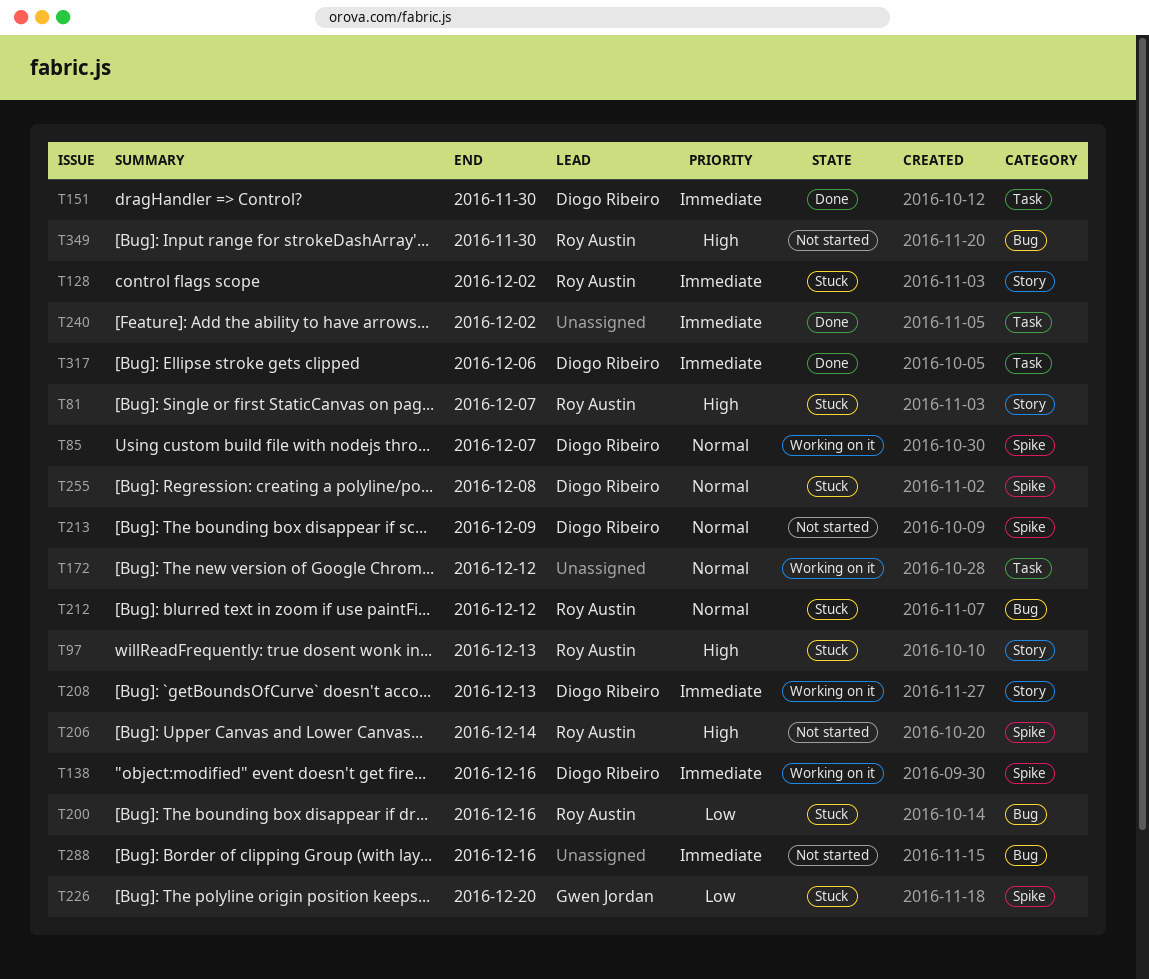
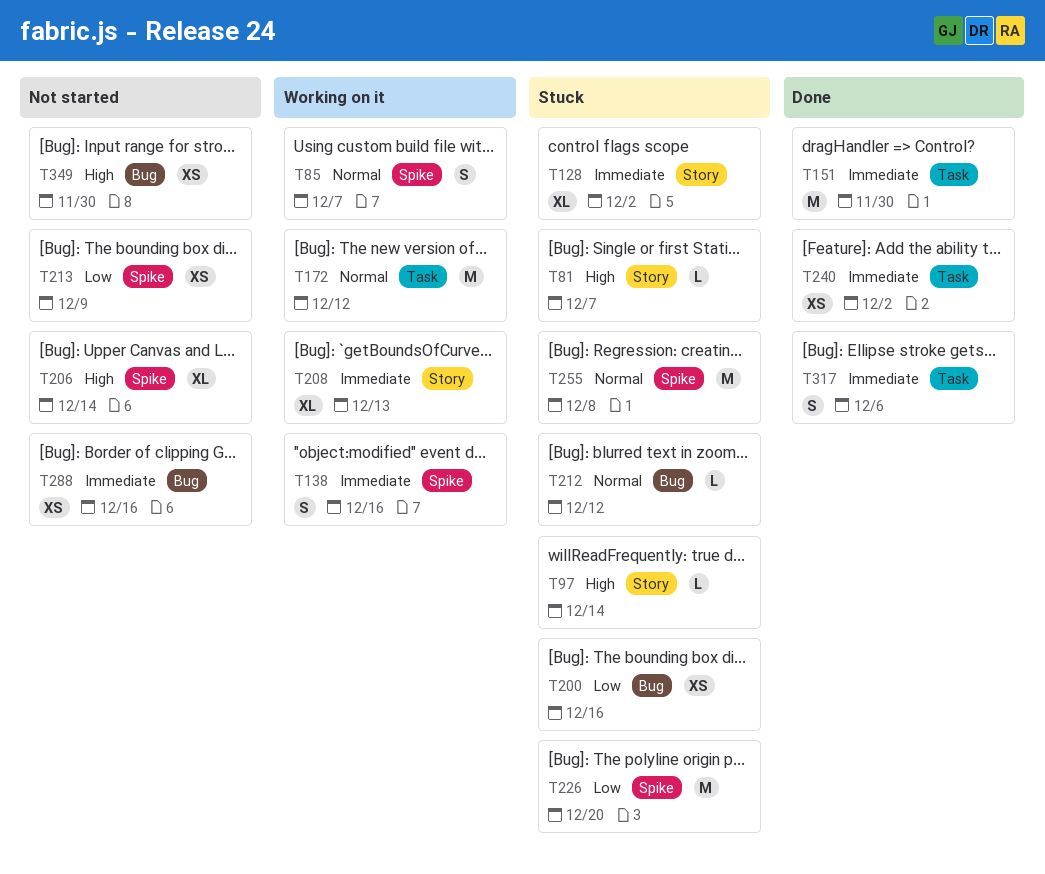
T97, due: Dec 13 -> Dec 14
T213, priority: Normal -> Low

